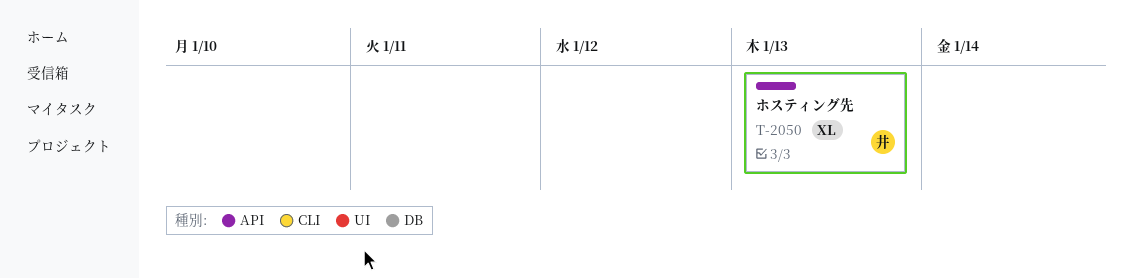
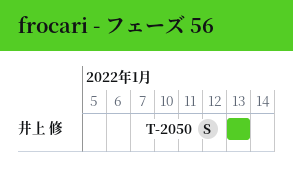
T-2050, estimate: XL -> S

